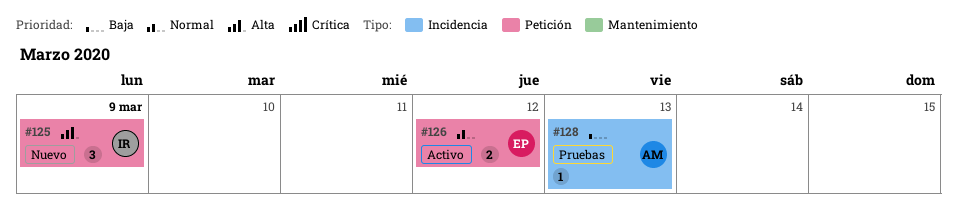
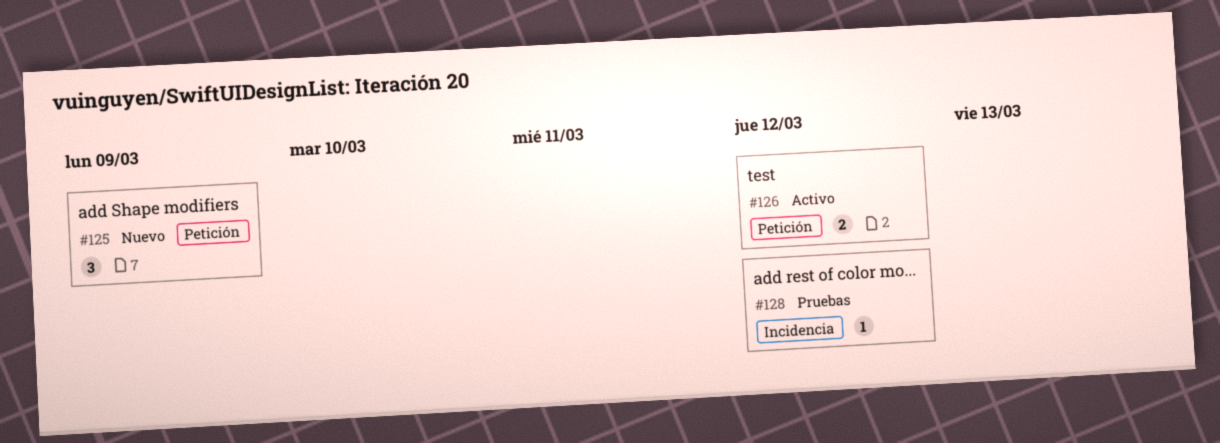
#128, due: Mar 13 -> Mar 12

